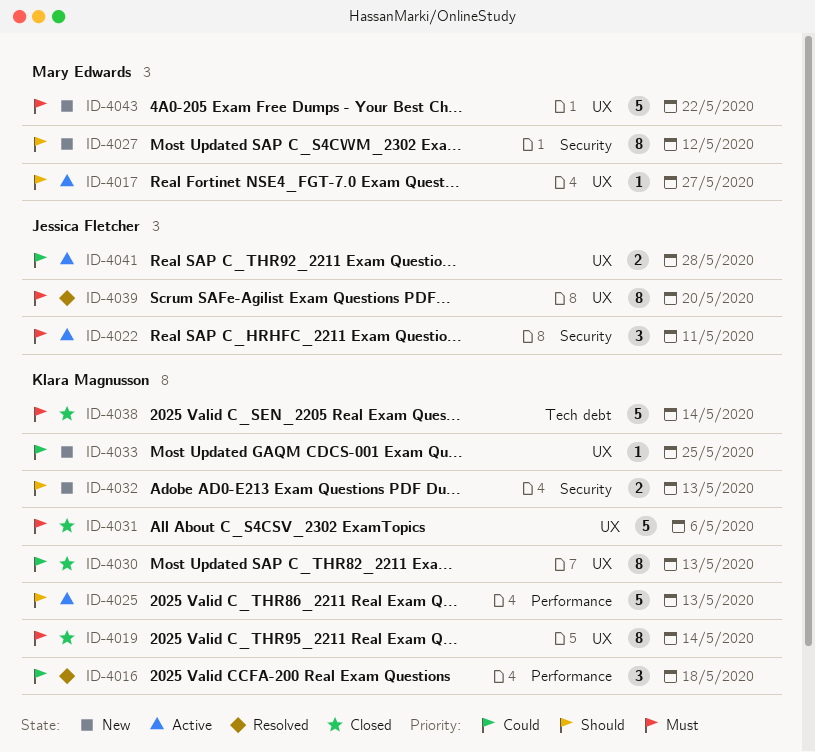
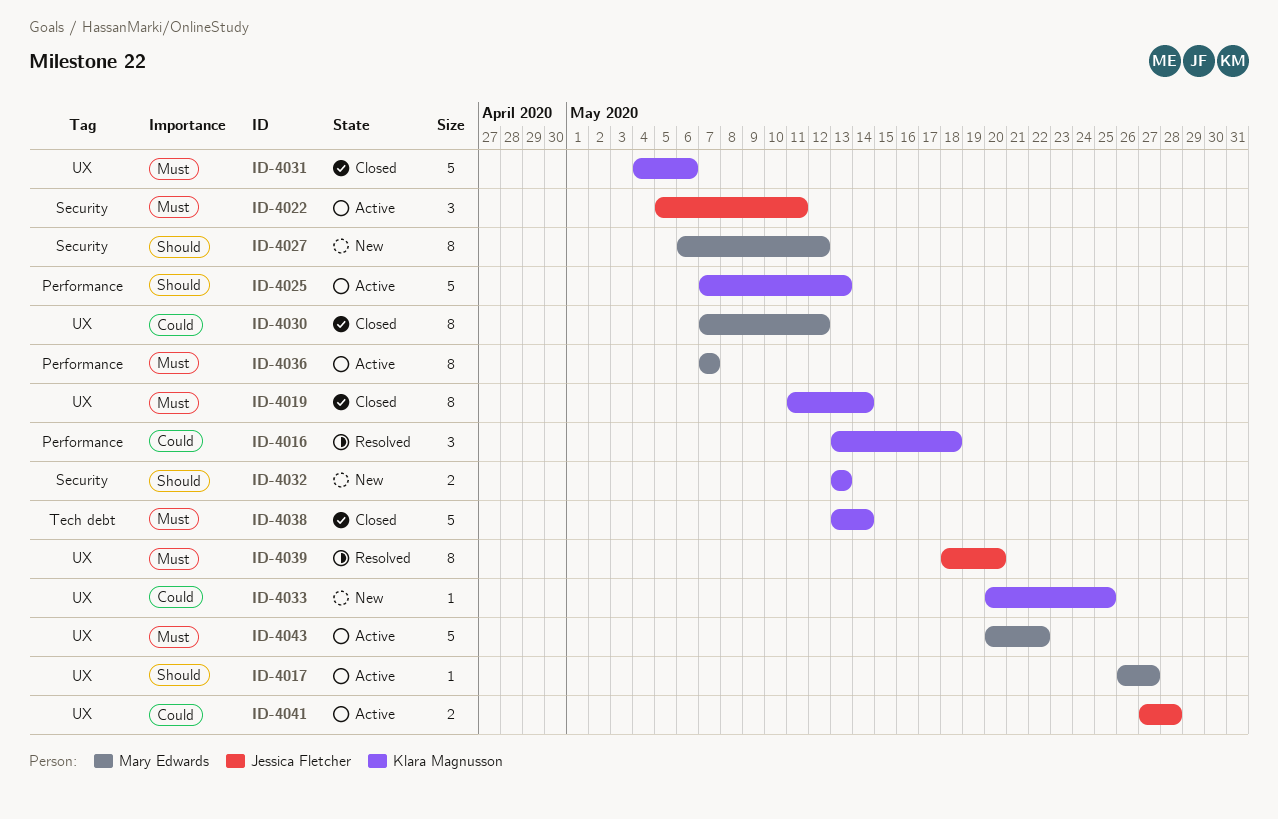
ID-4030, owner: Klara Magnusson -> Mary Edwards
ID-4030, due: May 13 -> May 12
ID-4036: none -> present
ID-4043, status: New -> Active

